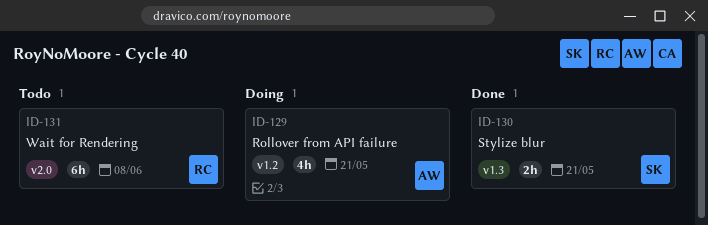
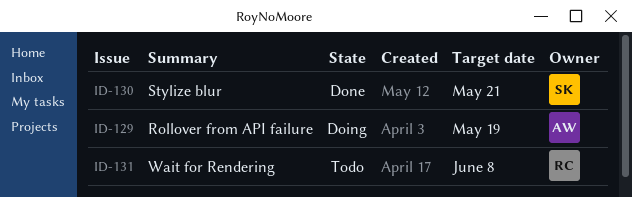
ID-129, due: May 21 -> May 19

